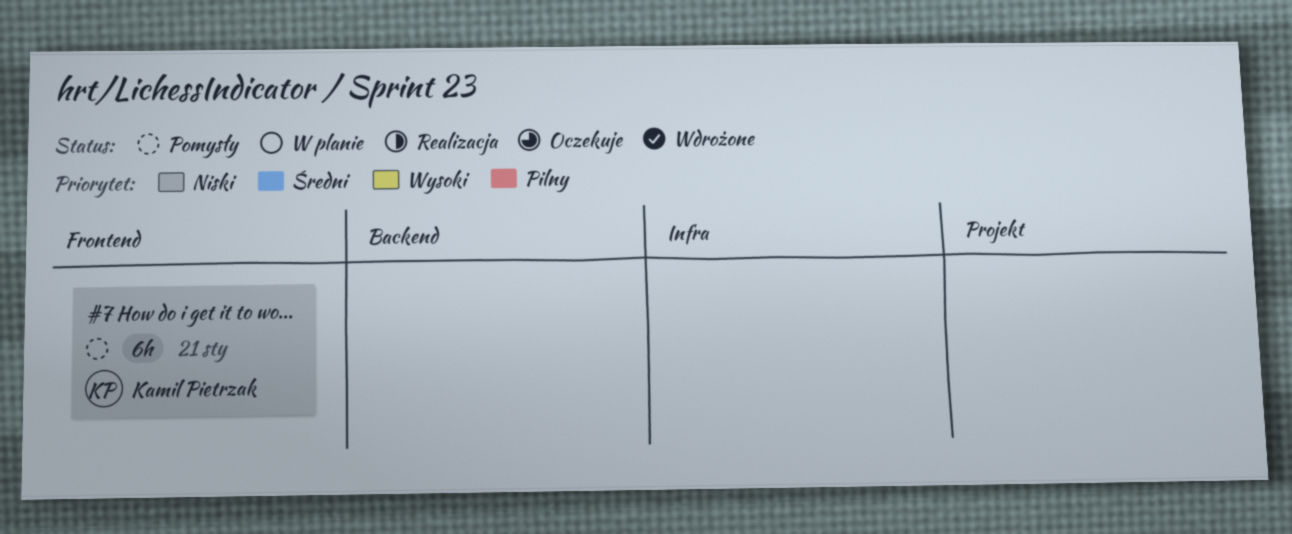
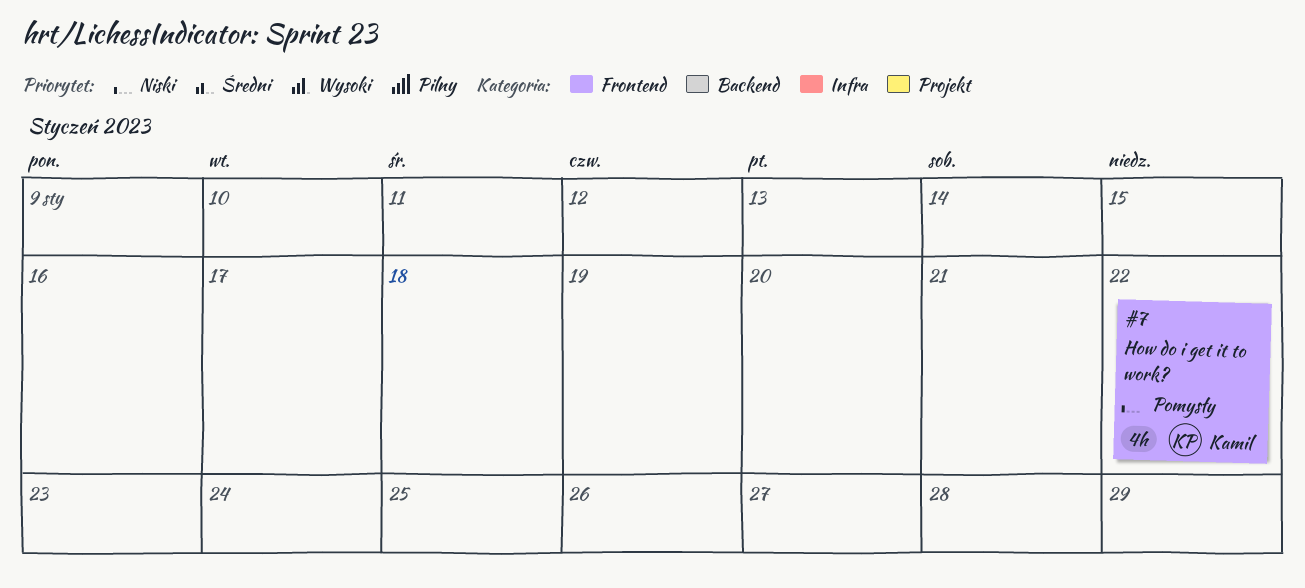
#7, estimate: 6h -> 4h
#7, due: Jan 21 -> Jan 22

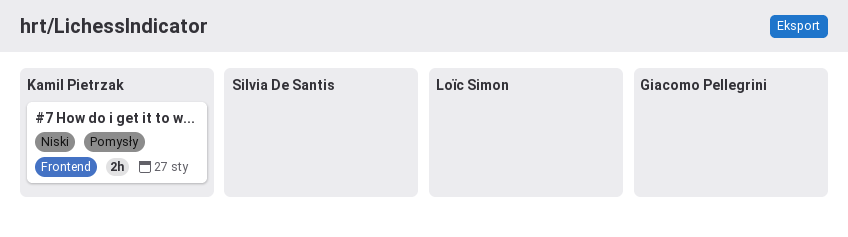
#7, estimate: 4h -> 2h
#7, due: Jan 22 -> Jan 27

